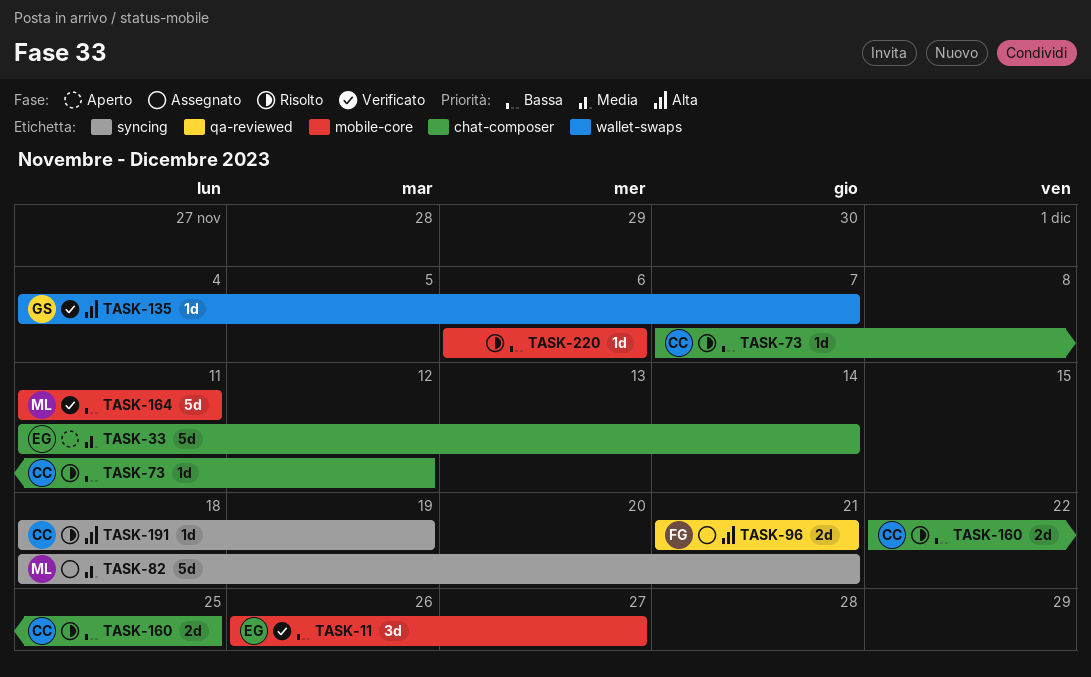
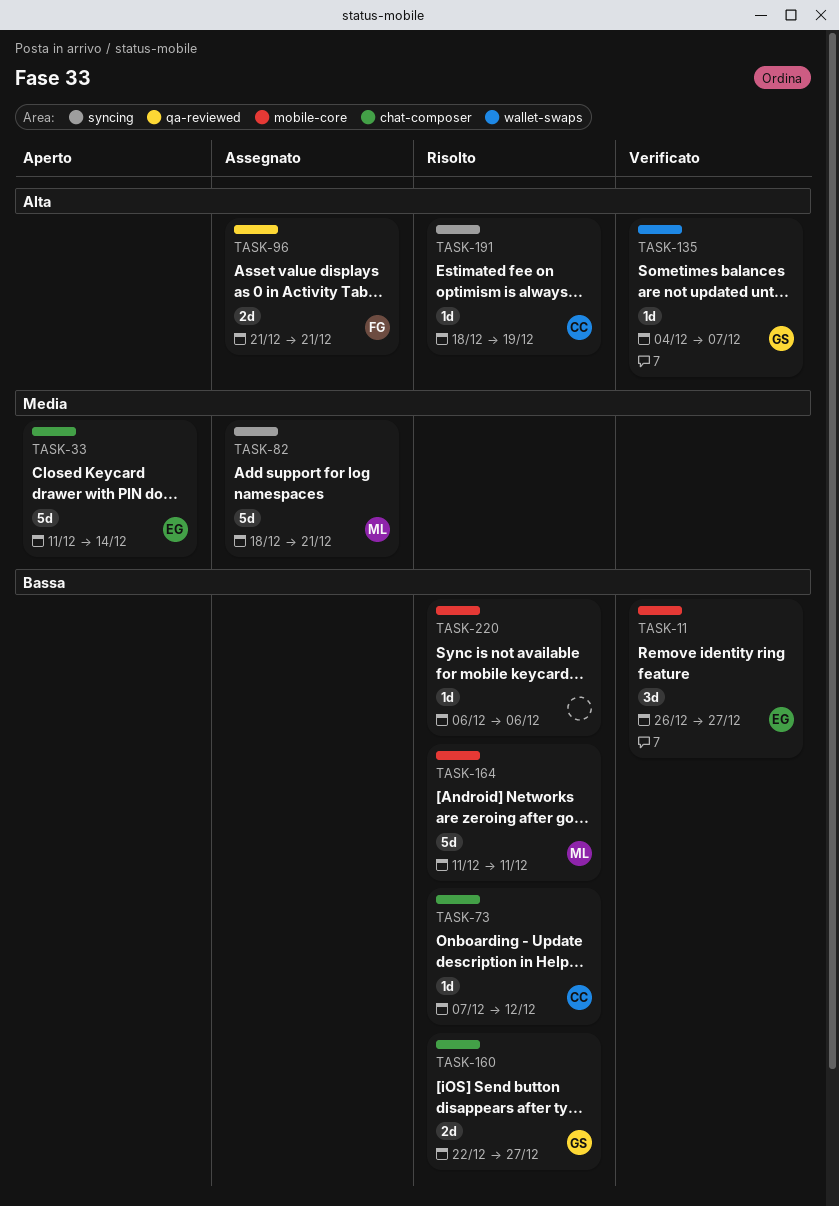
TASK-160, owner: CC -> GS
TASK-160, due: Dec 25 -> Dec 27
TASK-164, status: Verificato -> Risolto

